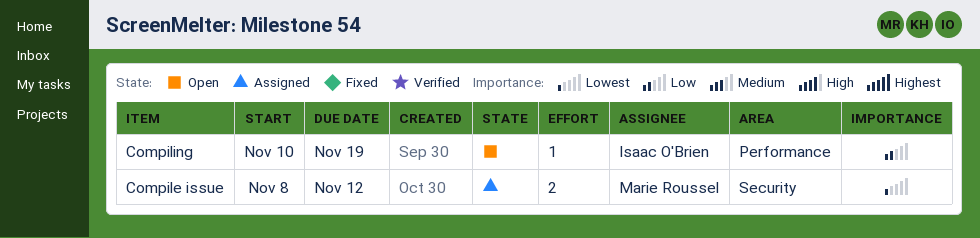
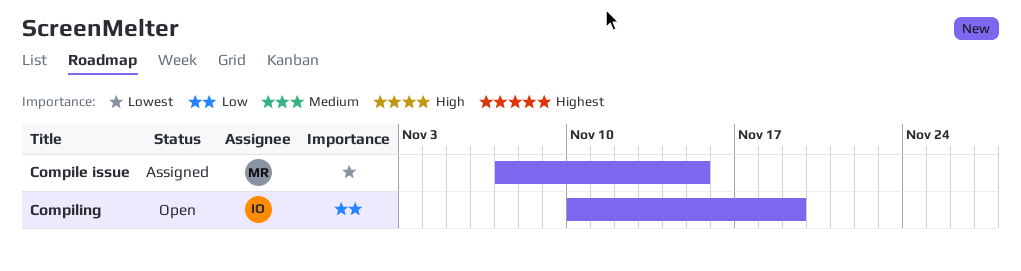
Compile issue, start: Nov 8 -> Nov 7
Compile issue, due: Nov 12 -> Nov 15

